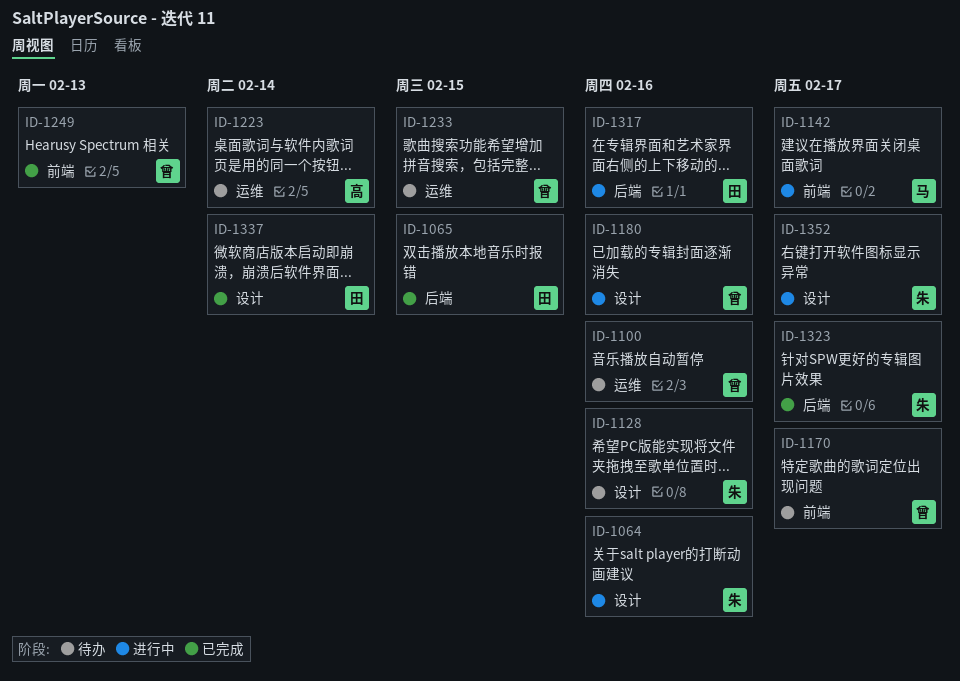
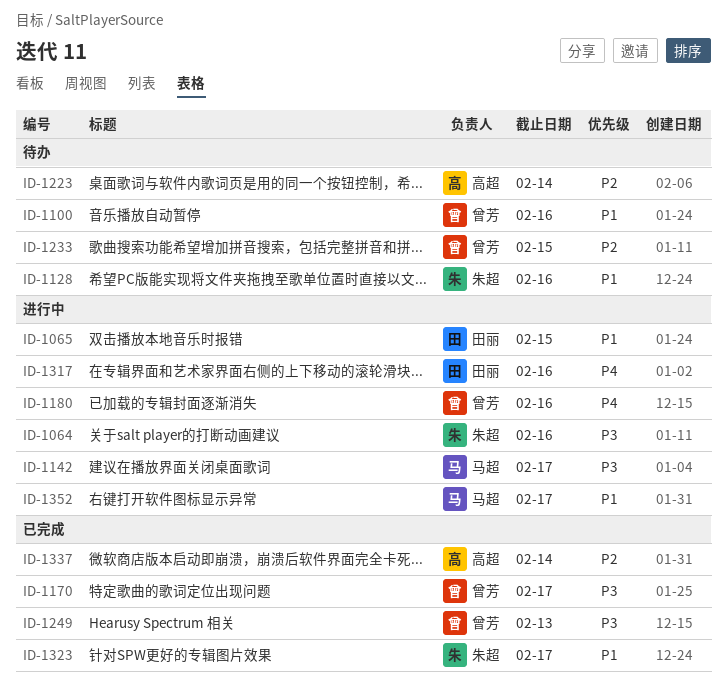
ID-1065, status: 已完成 -> 进行中
ID-1170, status: 待办 -> 已完成
ID-1337, owner: 田丽 -> 高超
ID-1352, owner: 朱超 -> 马超

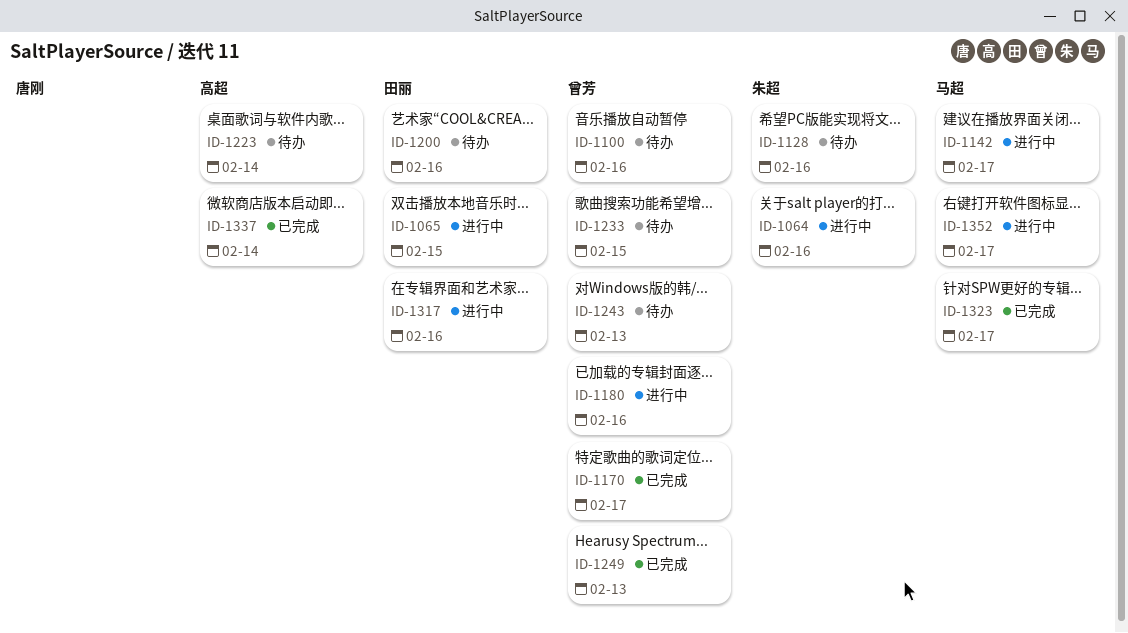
ID-1200: none -> present
ID-1243: none -> present
ID-1323, owner: 朱超 -> 马超

